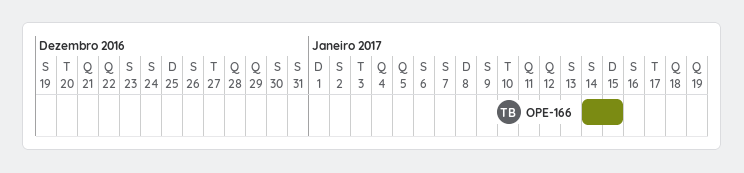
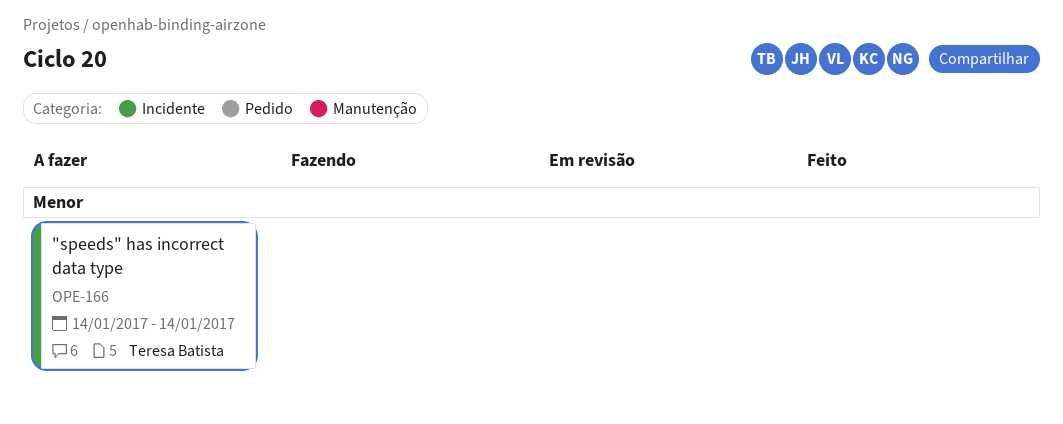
OPE-166, due: Jan 15 -> Jan 14

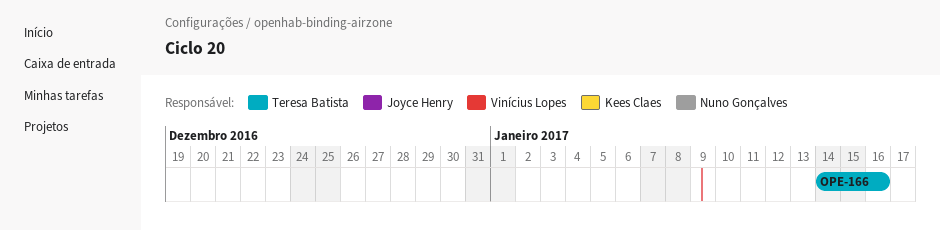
OPE-166, due: Jan 14 -> Jan 16

